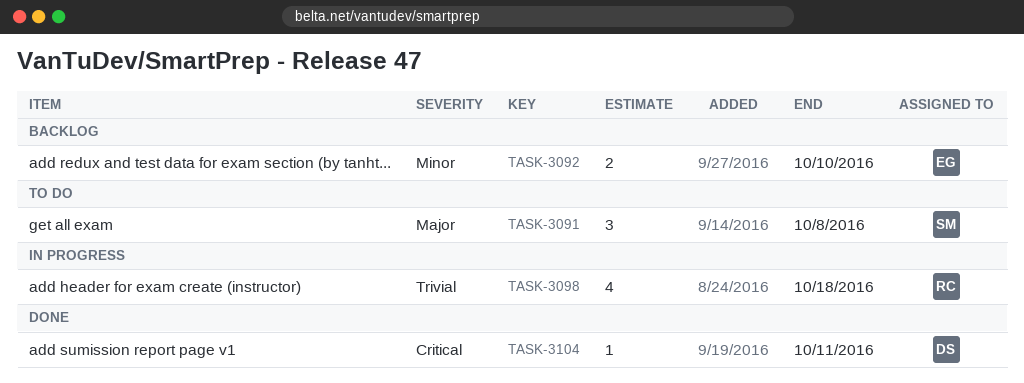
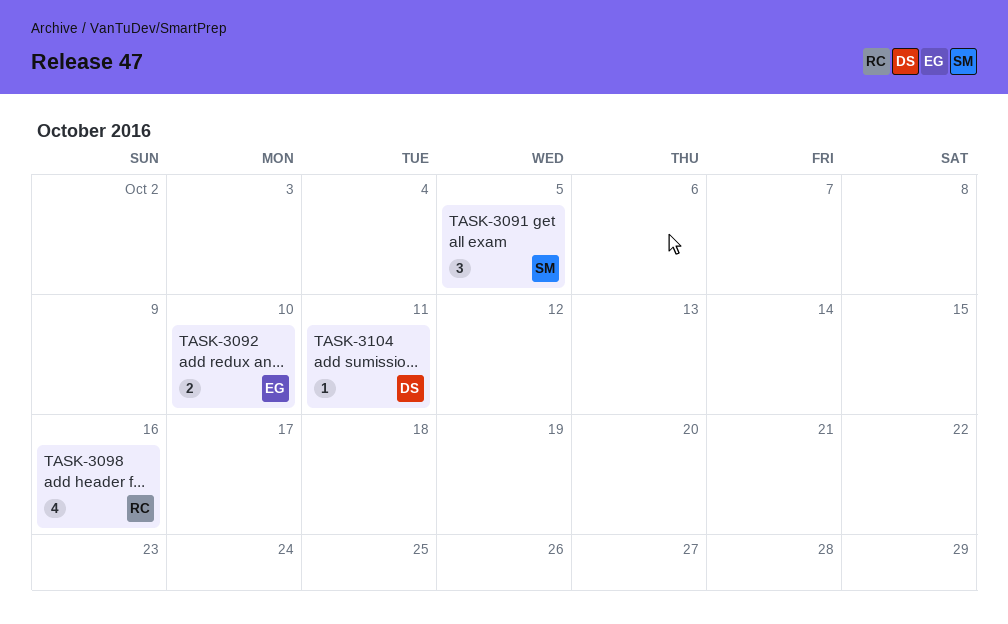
TASK-3091, due: Oct 8 -> Oct 5
TASK-3098, due: Oct 18 -> Oct 16

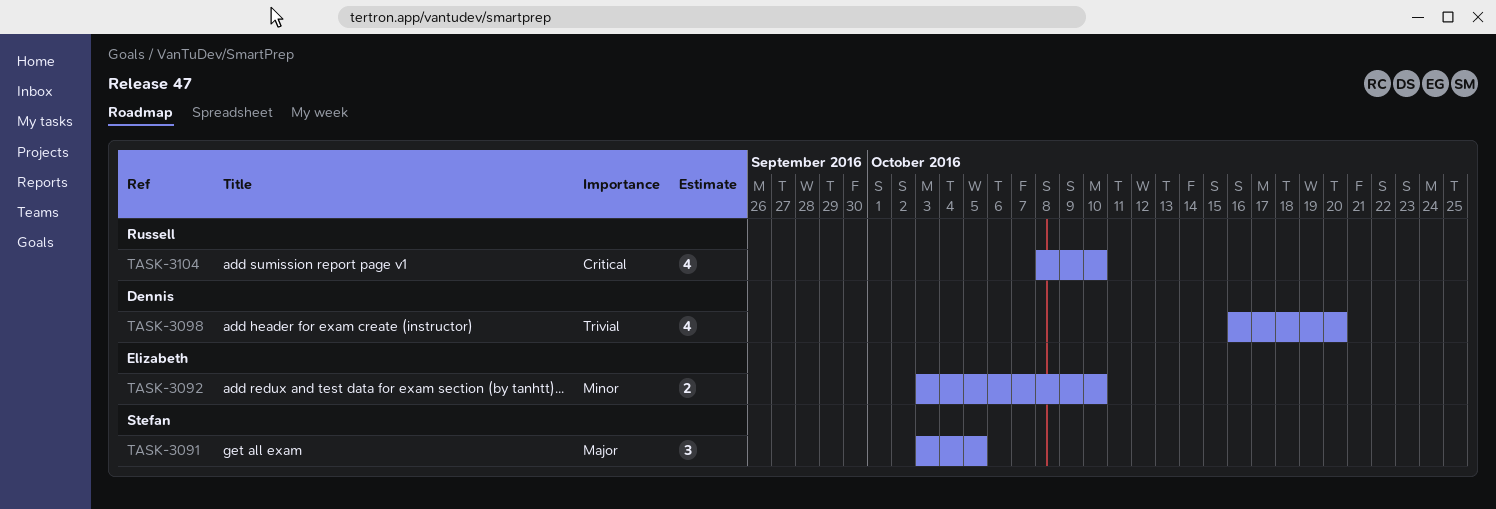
TASK-3098, owner: Russell -> Dennis
TASK-3098, due: Oct 16 -> Oct 20
TASK-3104, owner: Dennis -> Russell
TASK-3104, estimate: 1 -> 4
TASK-3104, due: Oct 11 -> Oct 10

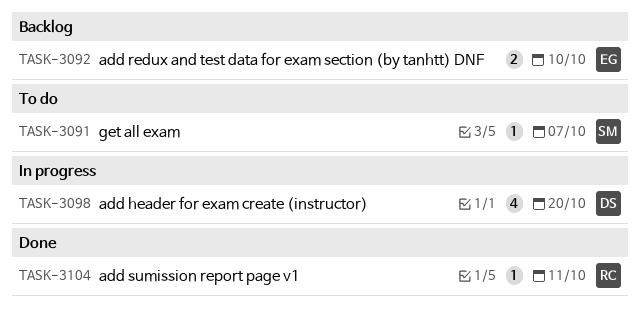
TASK-3091, estimate: 3 -> 1
TASK-3091, due: Oct 5 -> Oct 7
TASK-3104, estimate: 4 -> 1
TASK-3104, due: Oct 10 -> Oct 11

